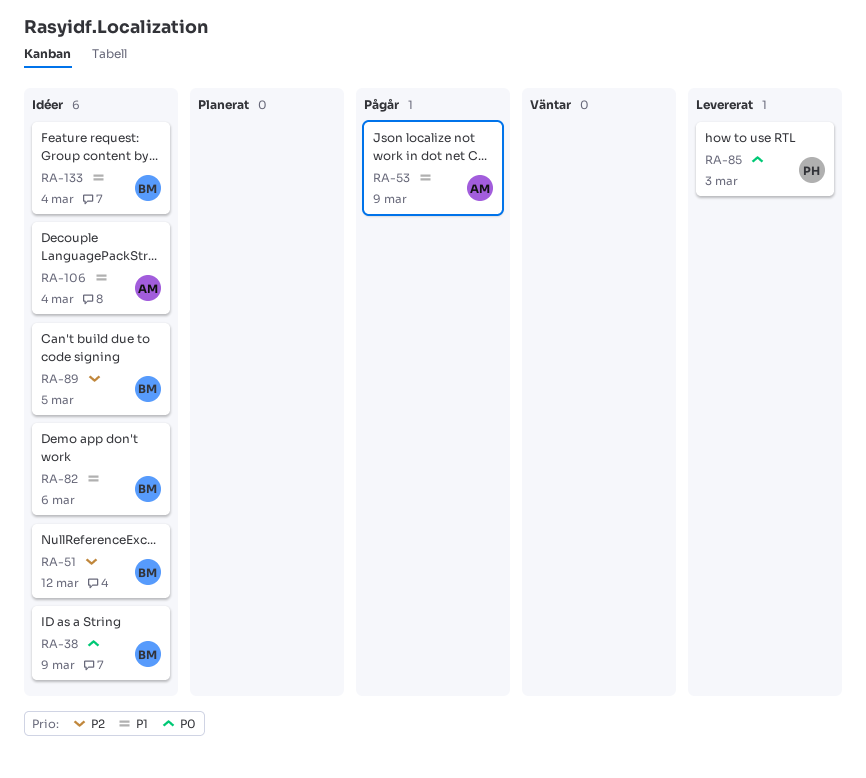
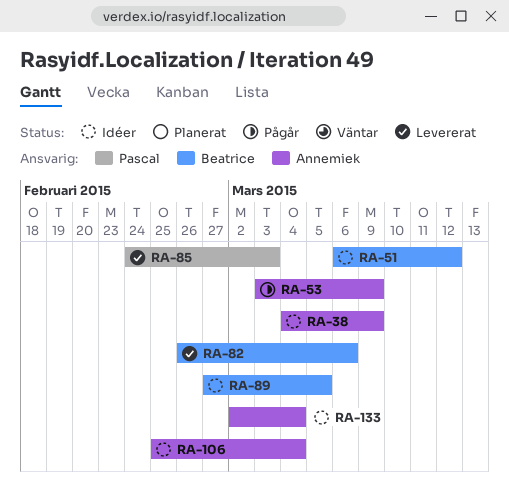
RA-38, owner: Beatrice -> Annemiek
RA-82, status: Idéer -> Levererat
RA-133, owner: Beatrice -> Annemiek

